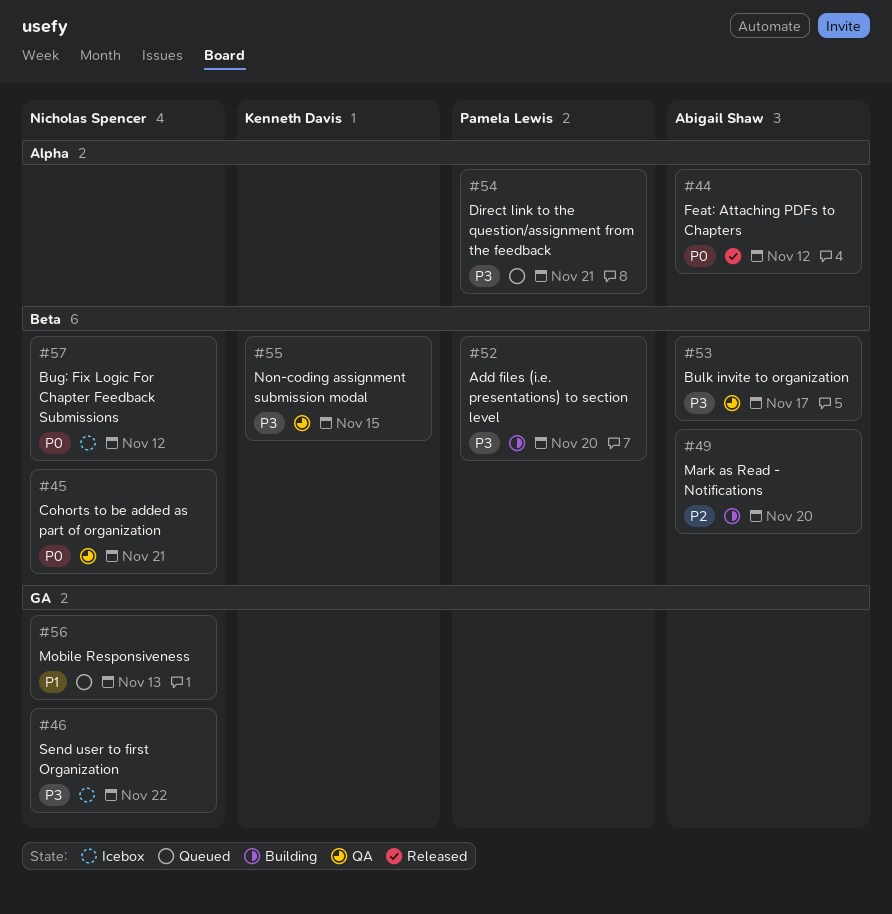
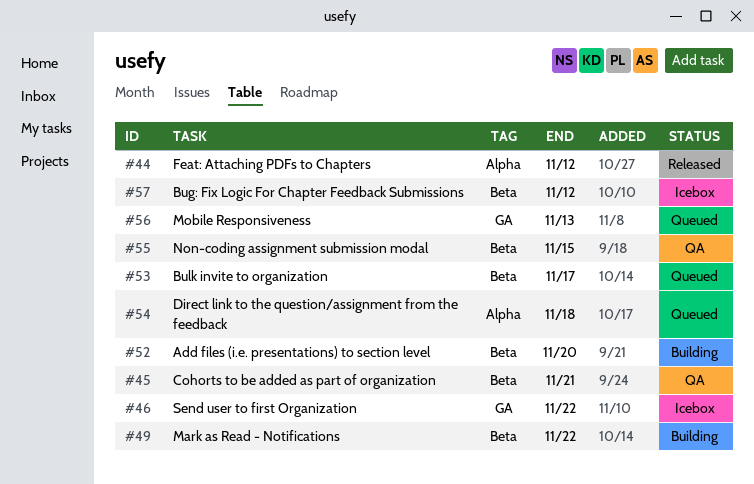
#49, due: Nov 20 -> Nov 22
#53, status: QA -> Queued
#54, due: Nov 21 -> Nov 18

